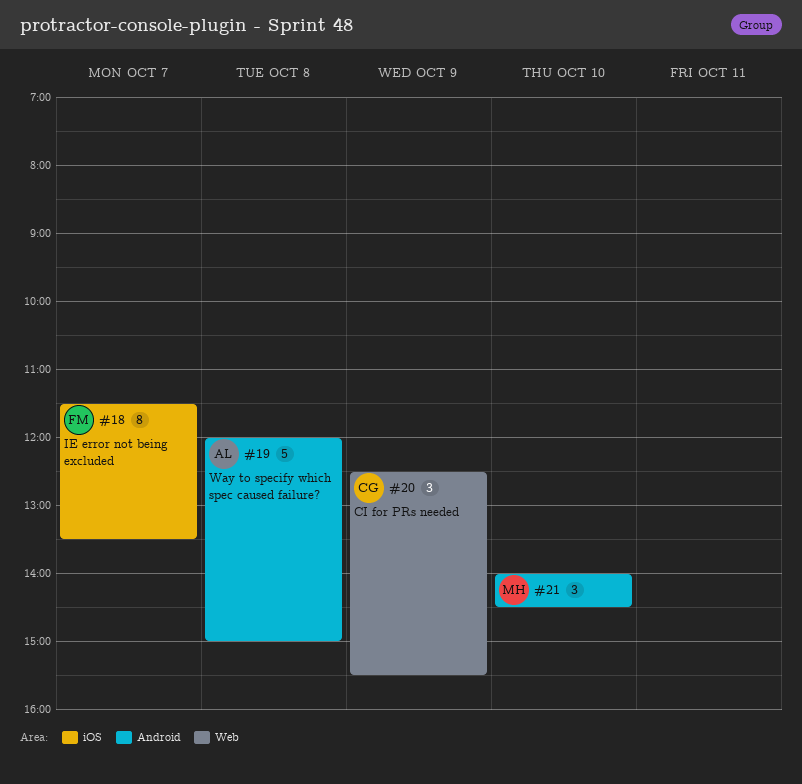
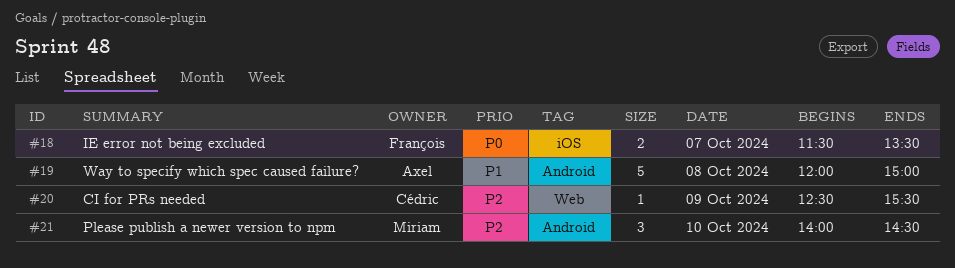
#18, estimate: 8 -> 2
#20, estimate: 3 -> 1

